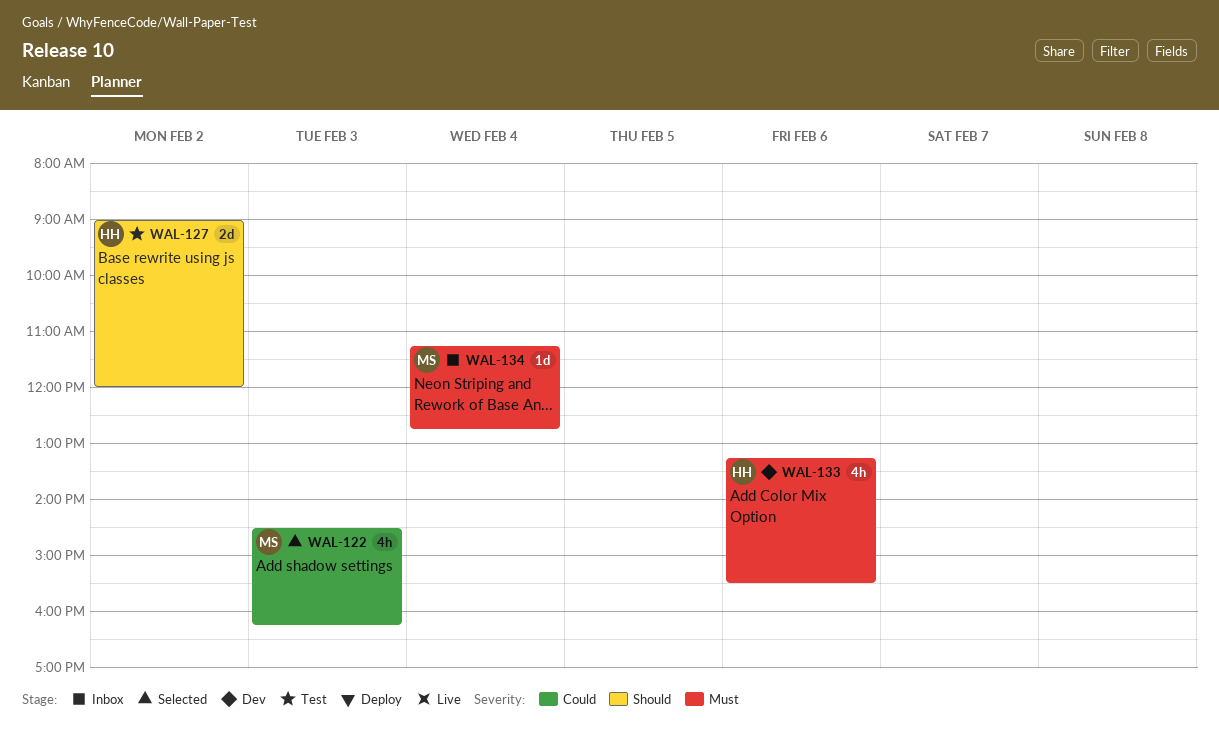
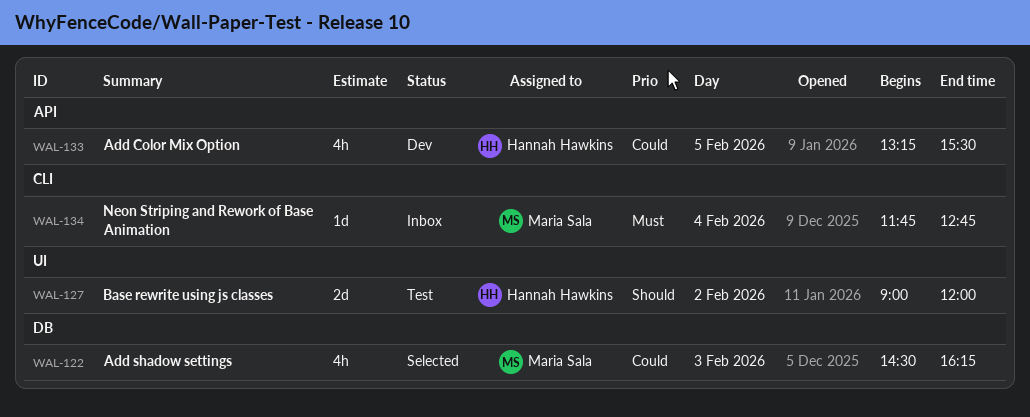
WAL-133, priority: Must -> Could
WAL-133, day: Feb 6 -> Feb 5
WAL-134, begins: 11:15 -> 11:45

